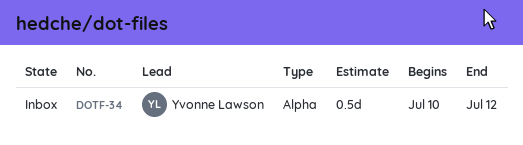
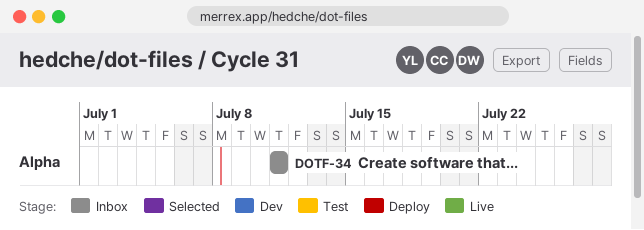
DOTF-34, start: Jul 10 -> Jul 11
DOTF-34, due: Jul 12 -> Jul 11

